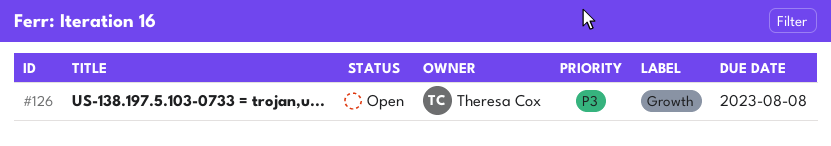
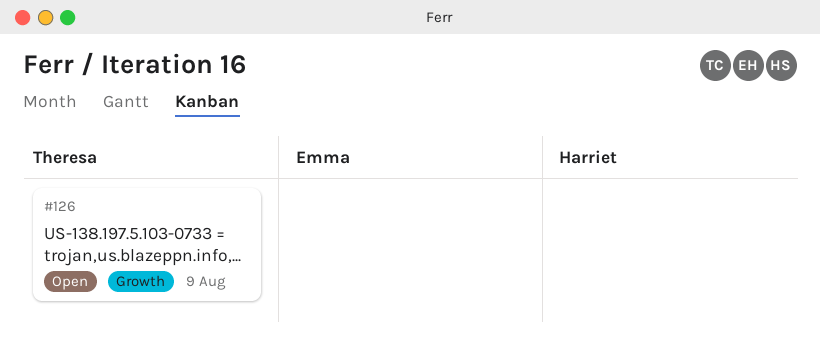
#126, due: Aug 8 -> Aug 9

